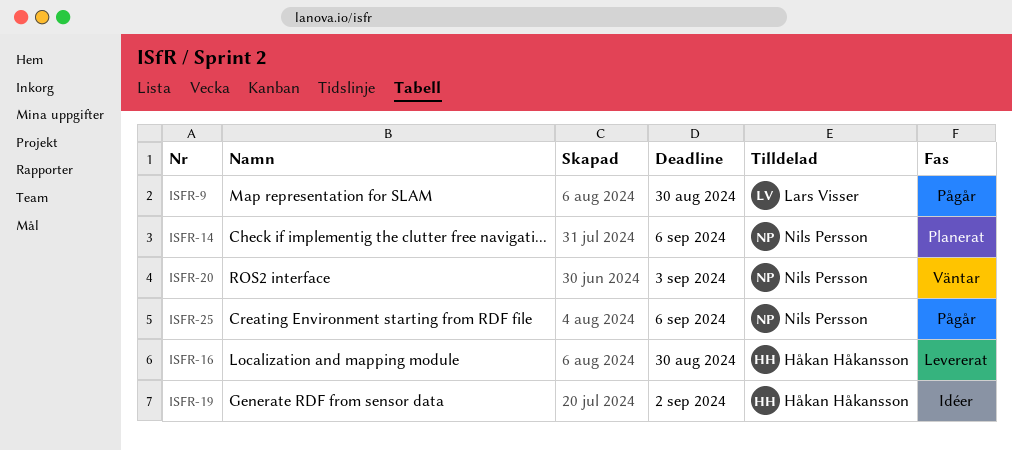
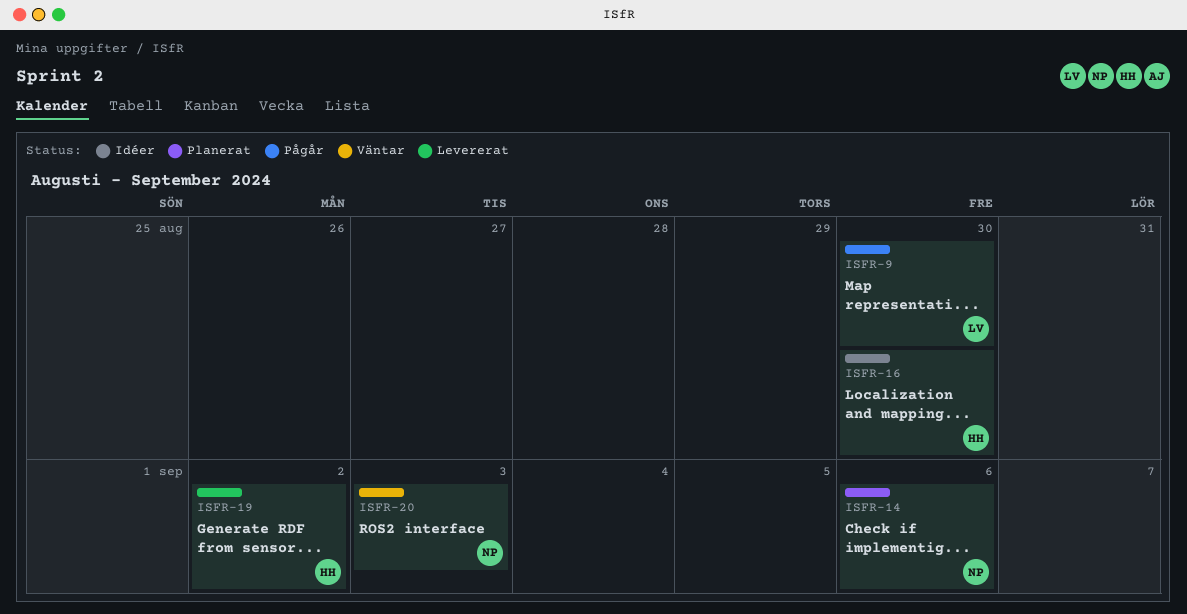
ISFR-16, status: Levererat -> Idéer
ISFR-19, status: Idéer -> Levererat
ISFR-25: present -> none

